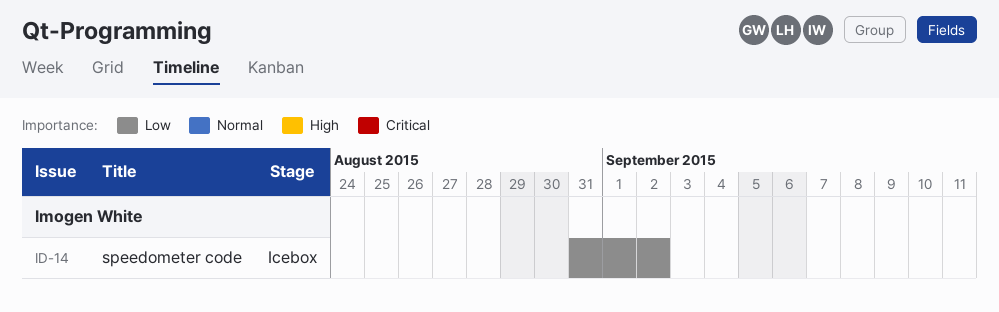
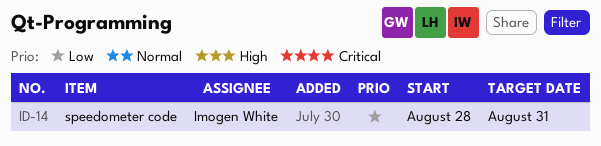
ID-14, start: Aug 31 -> Aug 28
ID-14, due: Sep 2 -> Aug 31

